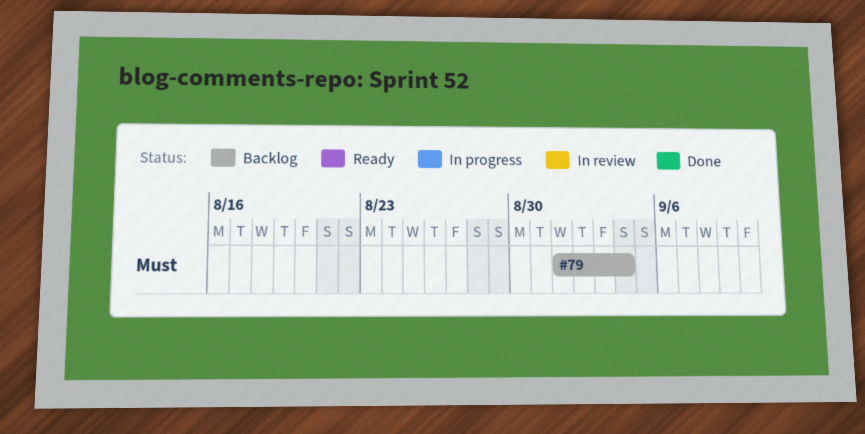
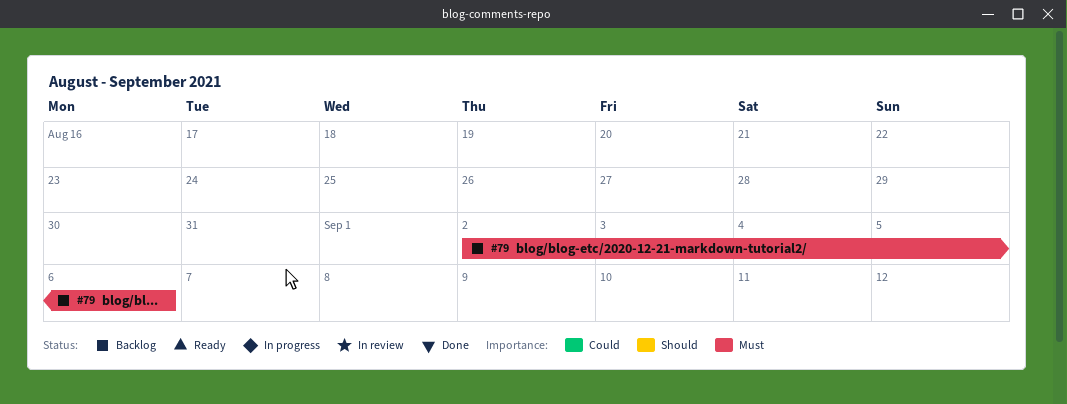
#79, start: Sep 1 -> Sep 2
#79, due: Sep 4 -> Sep 6

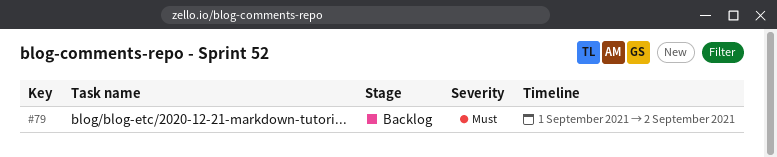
#79, start: Sep 2 -> Sep 1
#79, due: Sep 6 -> Sep 2

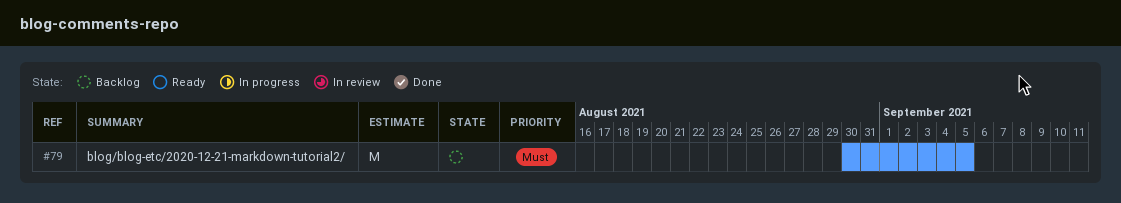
#79, start: Sep 1 -> Aug 30
#79, due: Sep 2 -> Sep 5

